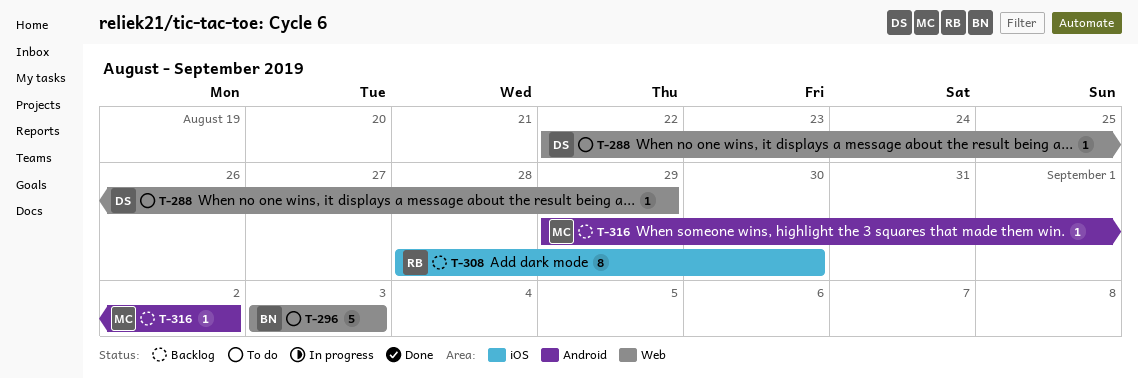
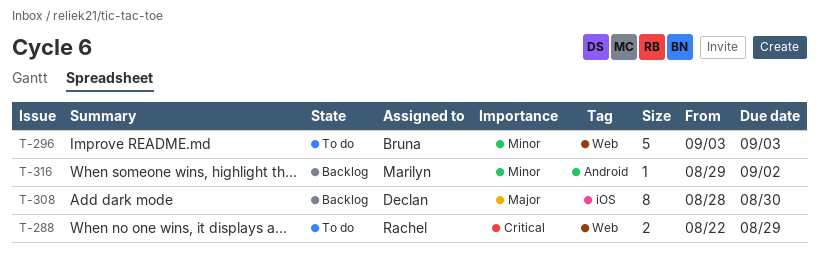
T-288, owner: Declan -> Rachel
T-288, estimate: 1 -> 2
T-308, owner: Rachel -> Declan

